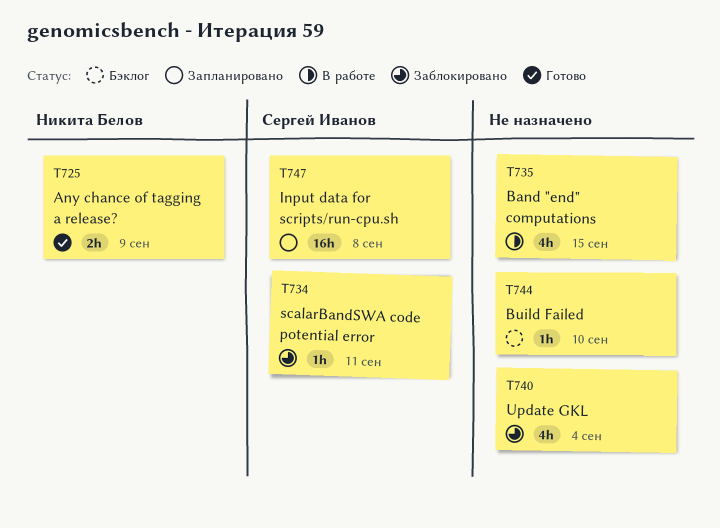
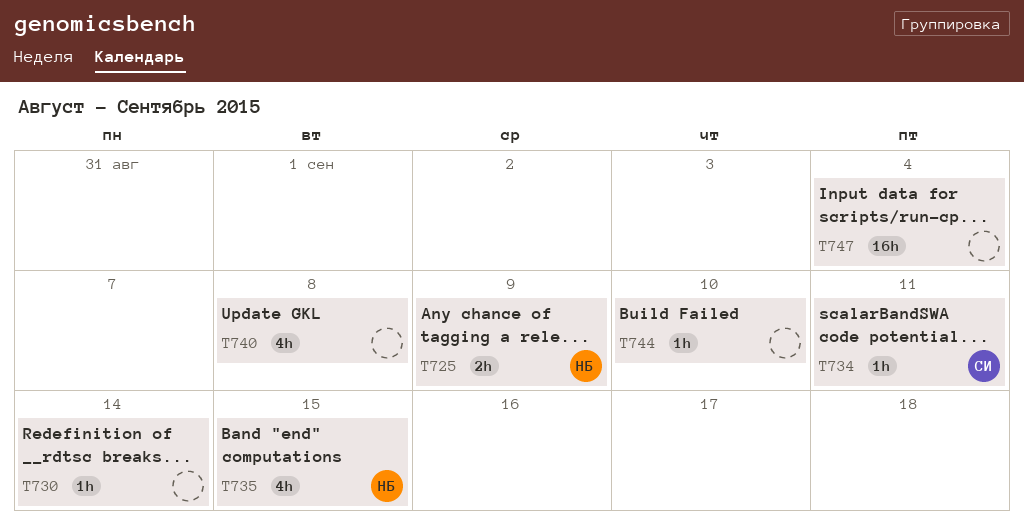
T730: none -> present
T735, owner: none -> Никита Белов
T740, due: Sep 4 -> Sep 8
T747, owner: Сергей Иванов -> none
T747, due: Sep 8 -> Sep 4

